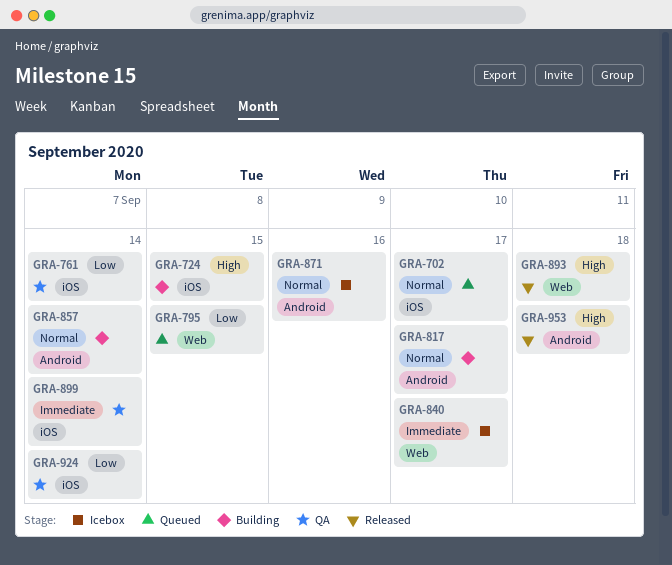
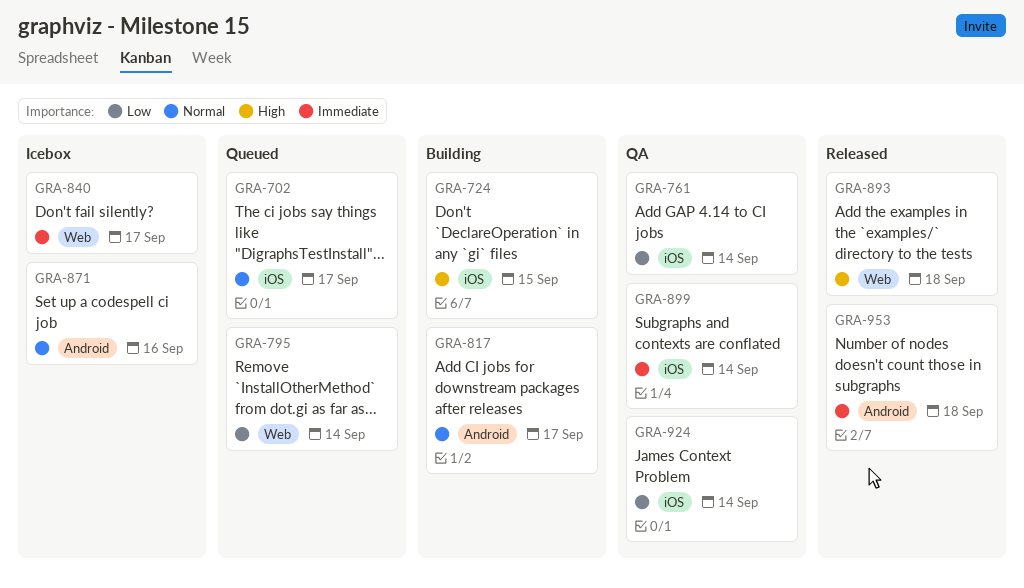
GRA-795, due: Sep 15 -> Sep 14
GRA-857: present -> none
GRA-953, priority: High -> Immediate

